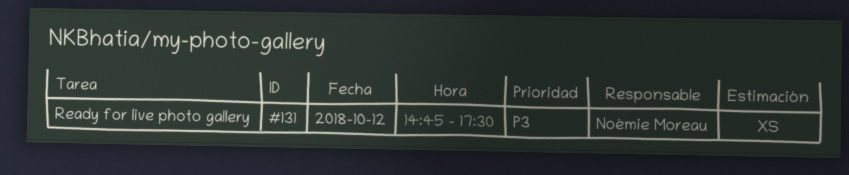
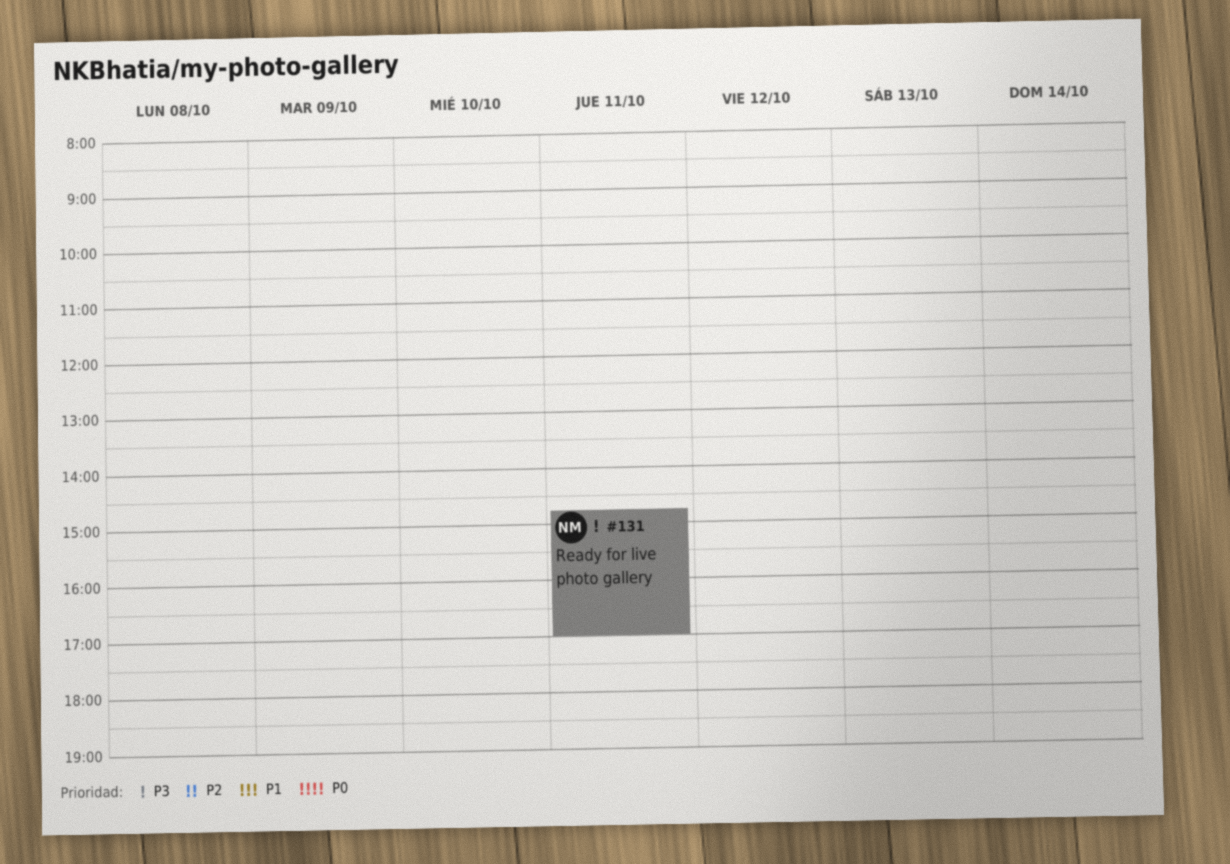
#131, day: Oct 12 -> Oct 11
#131, ends: 17:30 -> 17:00

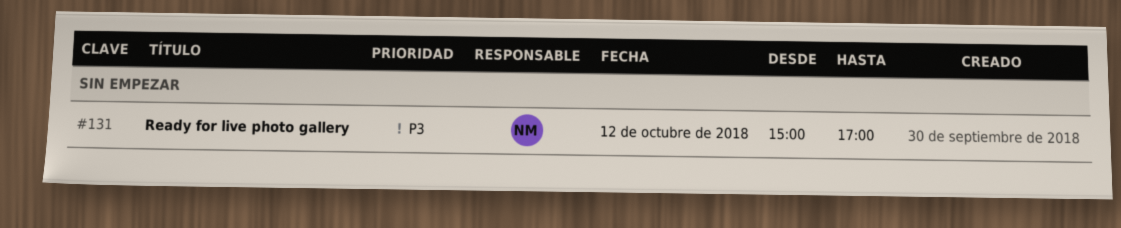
#131, day: Oct 11 -> Oct 12
#131, begins: 14:45 -> 15:00

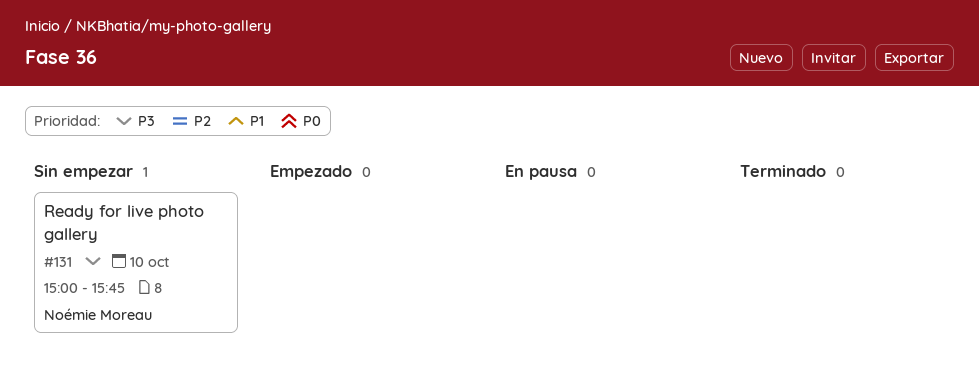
#131, day: Oct 12 -> Oct 10
#131, ends: 17:00 -> 15:45

